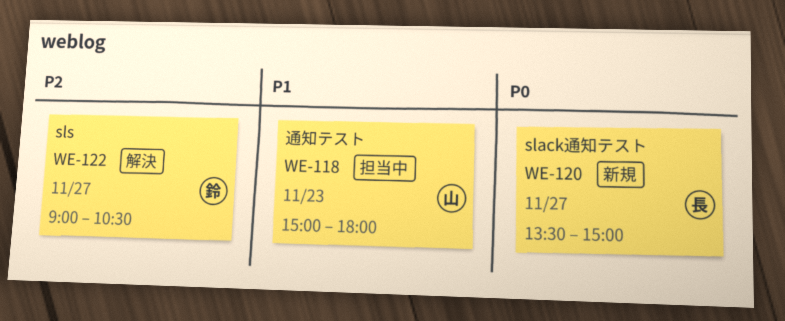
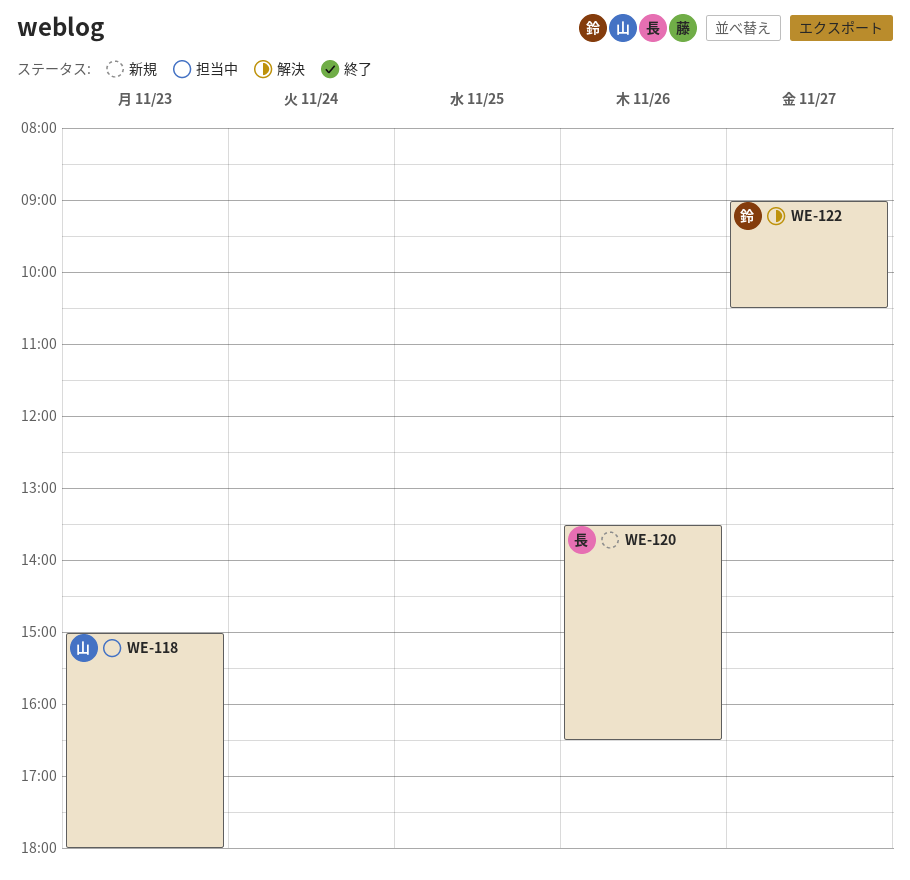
WE-120, day: Nov 27 -> Nov 26
WE-120, ends: 15:00 -> 16:30

